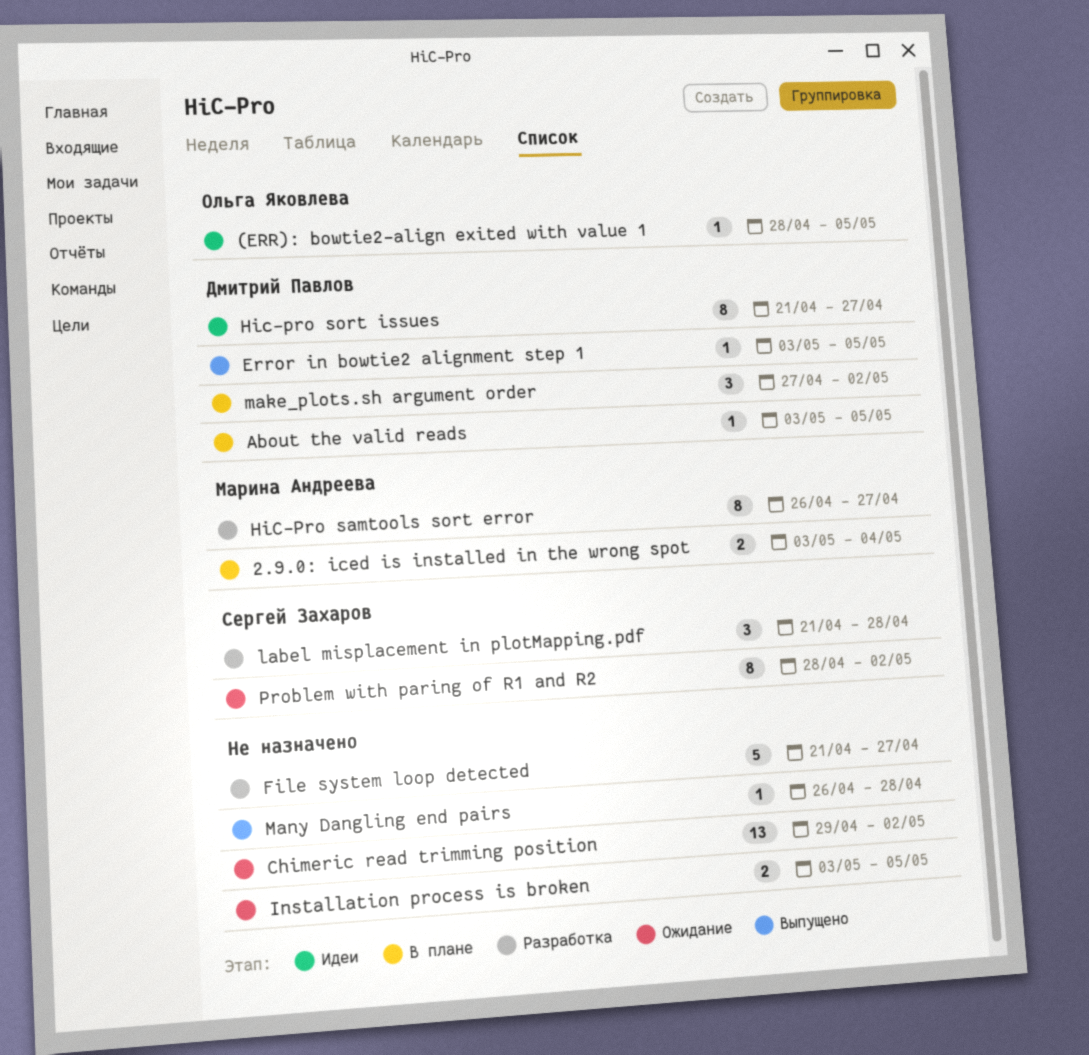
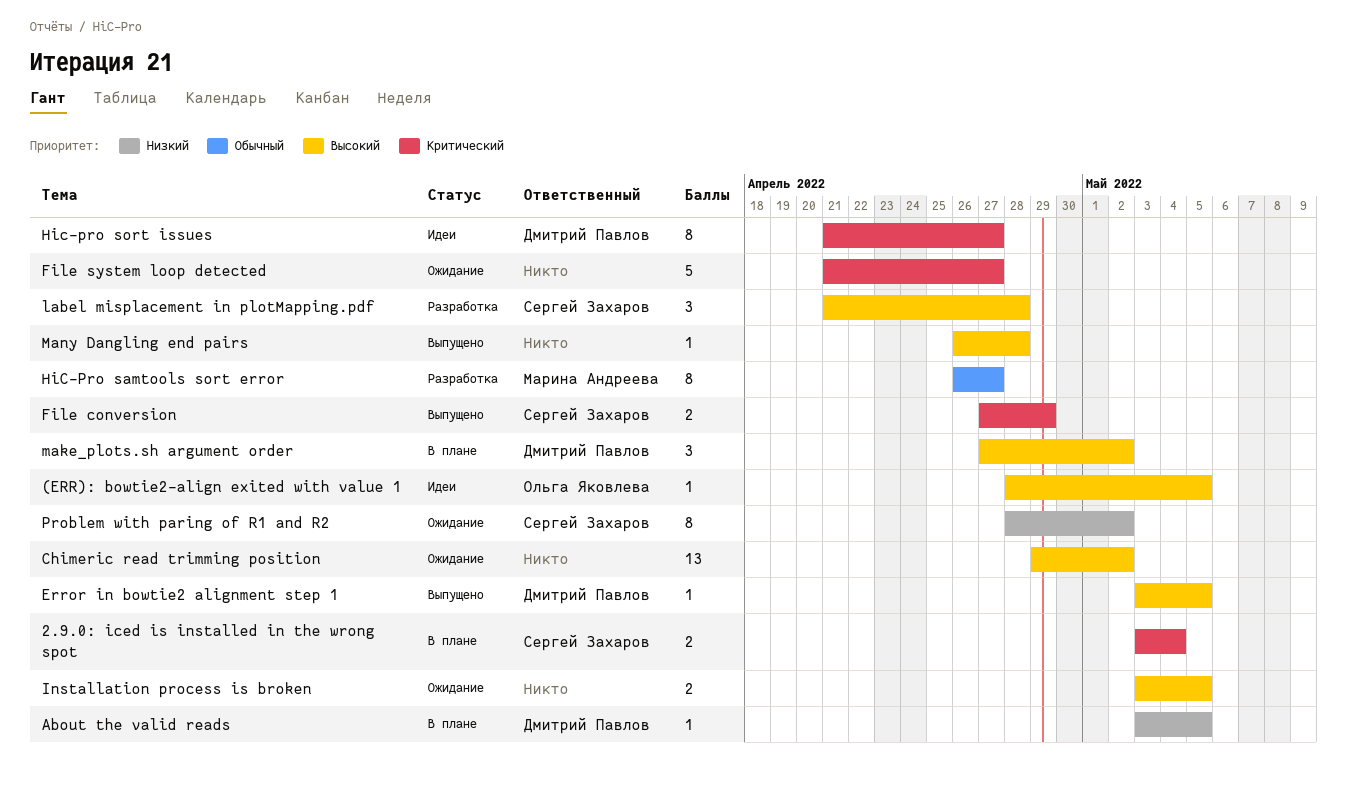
2.9.0: iced is installed in the wrong spot, owner: Марина Андреева -> Сергей Захаров
File conversion: none -> present
File system loop detected, status: Разработка -> Ожидание

